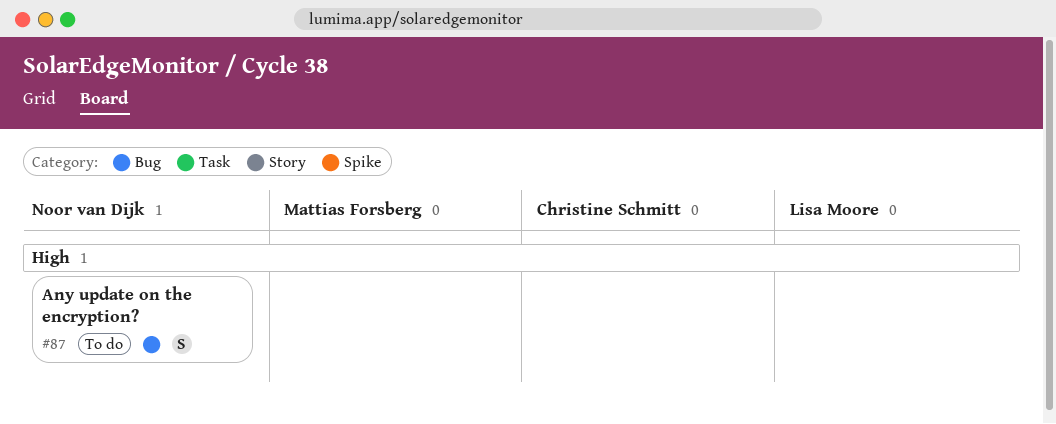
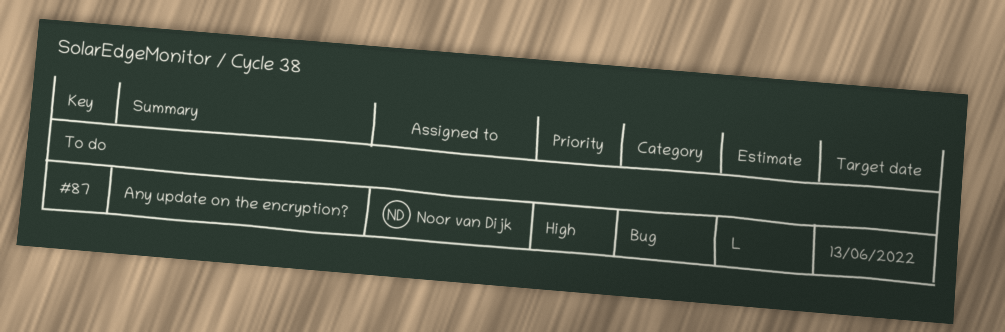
#87, estimate: S -> L

